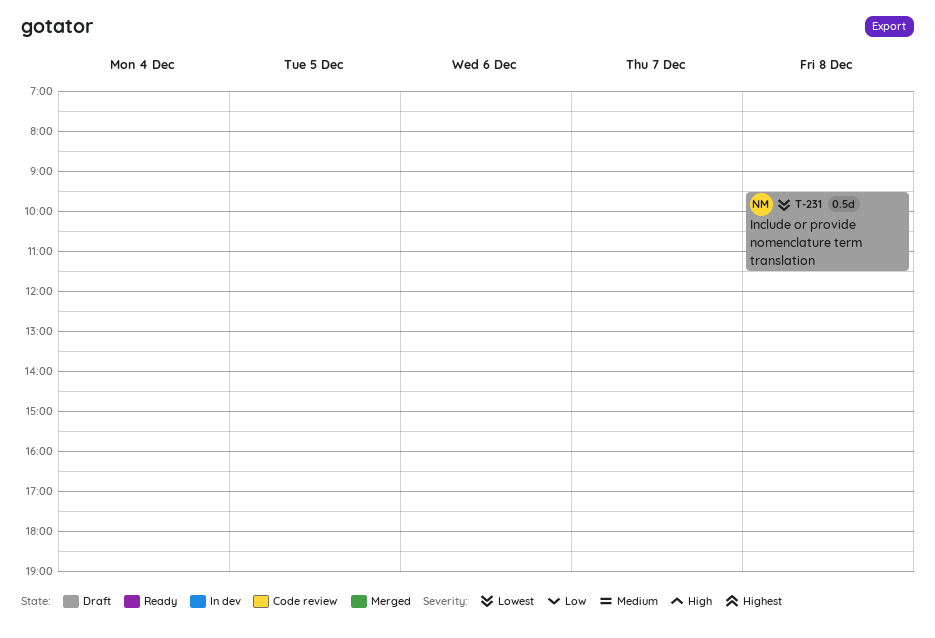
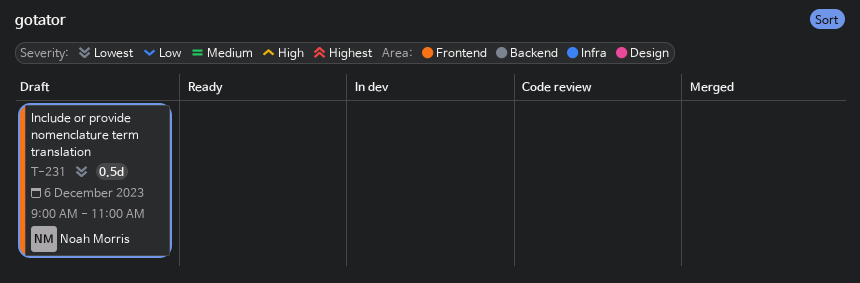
T-231, day: Dec 8 -> Dec 6
T-231, begins: 09:30 -> 09:00
T-231, ends: 11:30 -> 11:00

